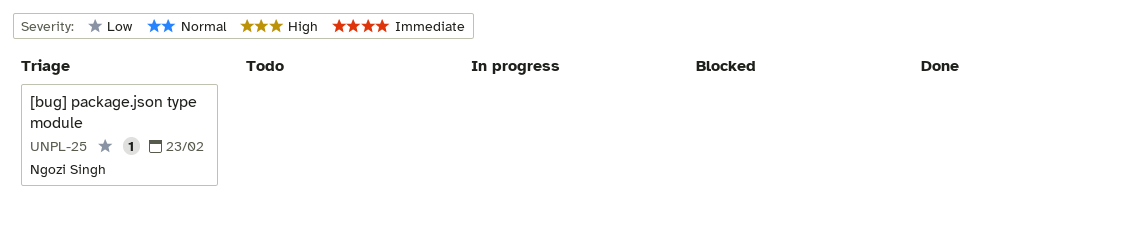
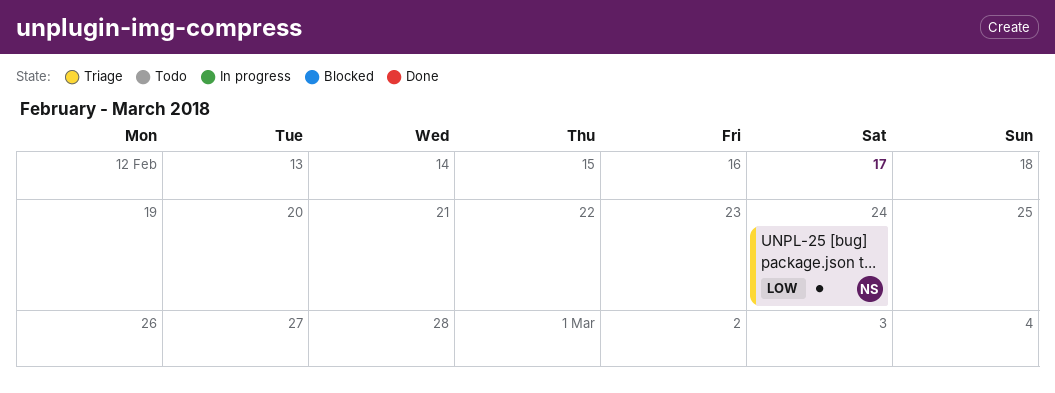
UNPL-25, due: Feb 23 -> Feb 24

